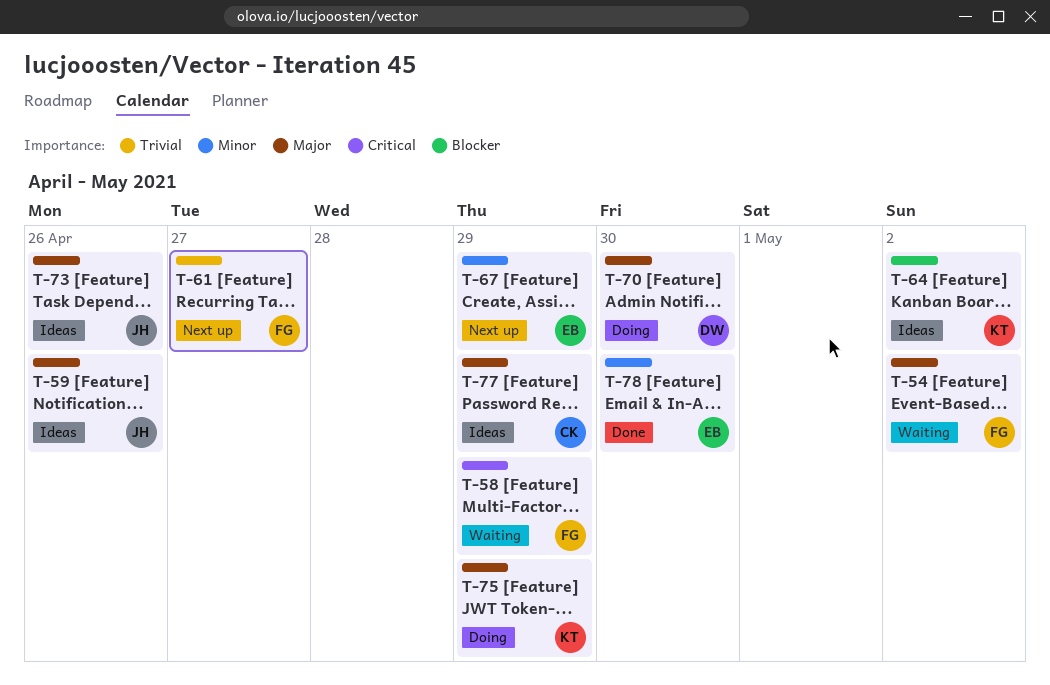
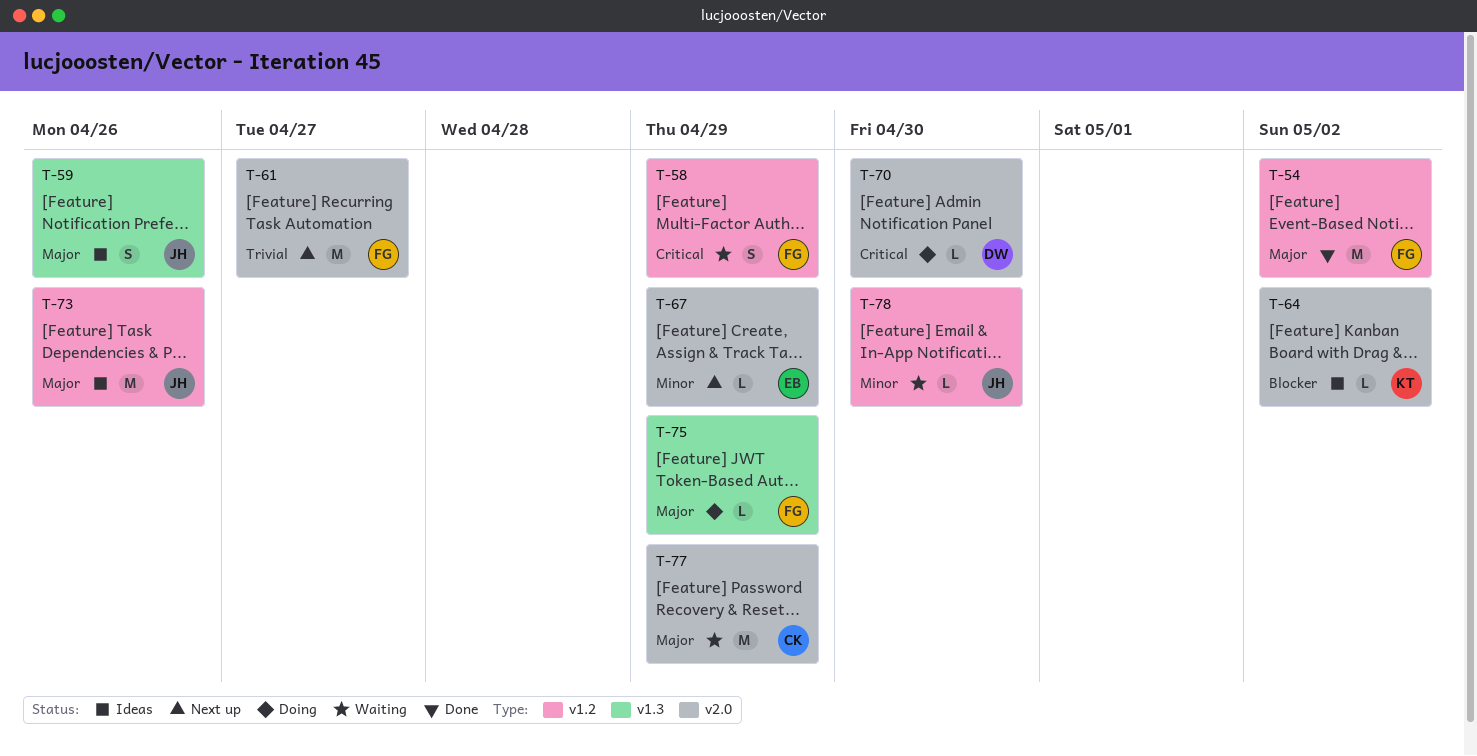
T-54, status: Waiting -> Done
T-70, priority: Major -> Critical
T-75, owner: KT -> FG
T-77, status: Ideas -> Waiting
T-78, status: Done -> Waiting
T-78, owner: EB -> JH

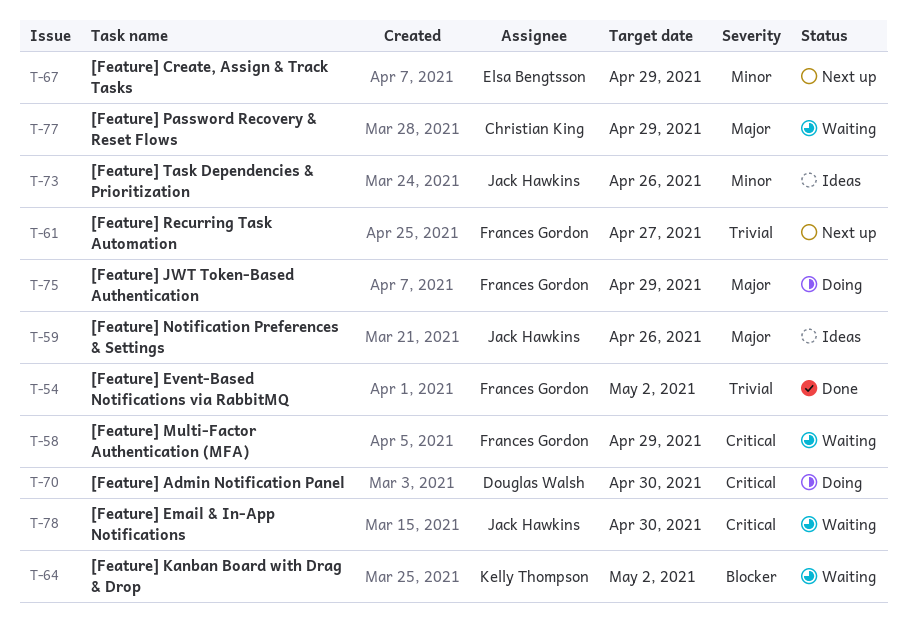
T-54, priority: Major -> Trivial
T-64, status: Ideas -> Waiting
T-73, priority: Major -> Minor
T-78, priority: Minor -> Critical

